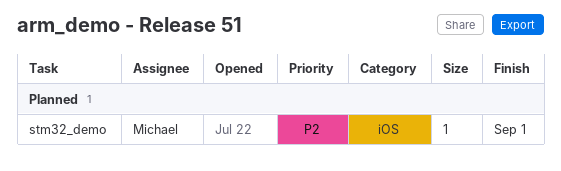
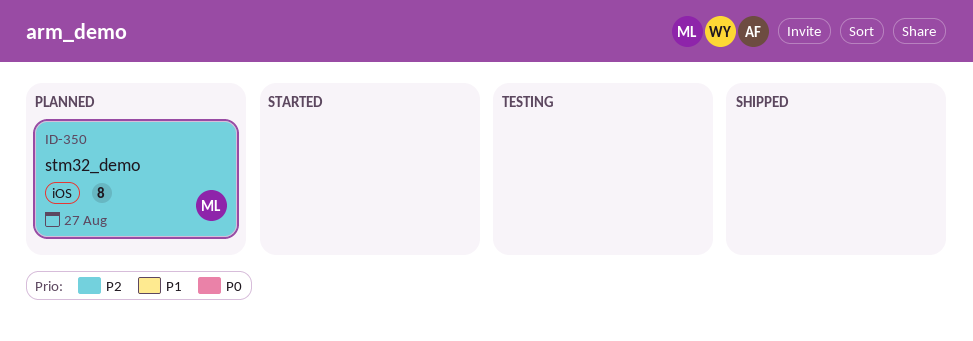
stm32_demo, estimate: 1 -> 8
stm32_demo, due: Sep 1 -> Aug 27

